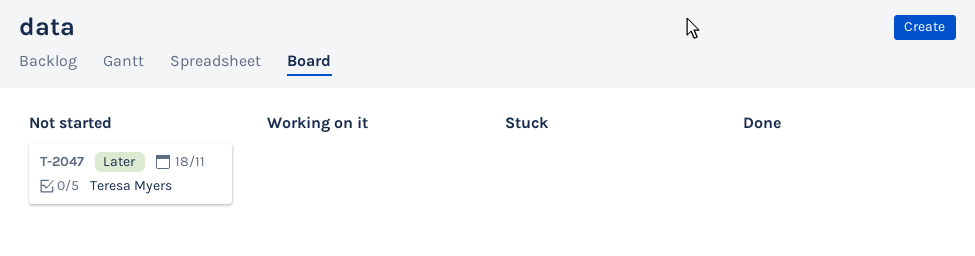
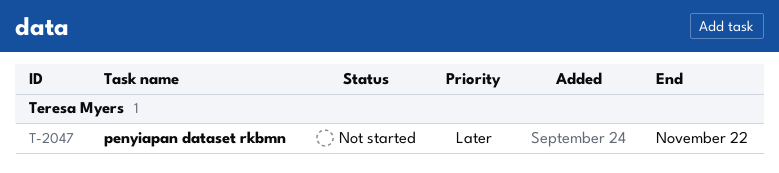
T-2047, due: Nov 18 -> Nov 22

